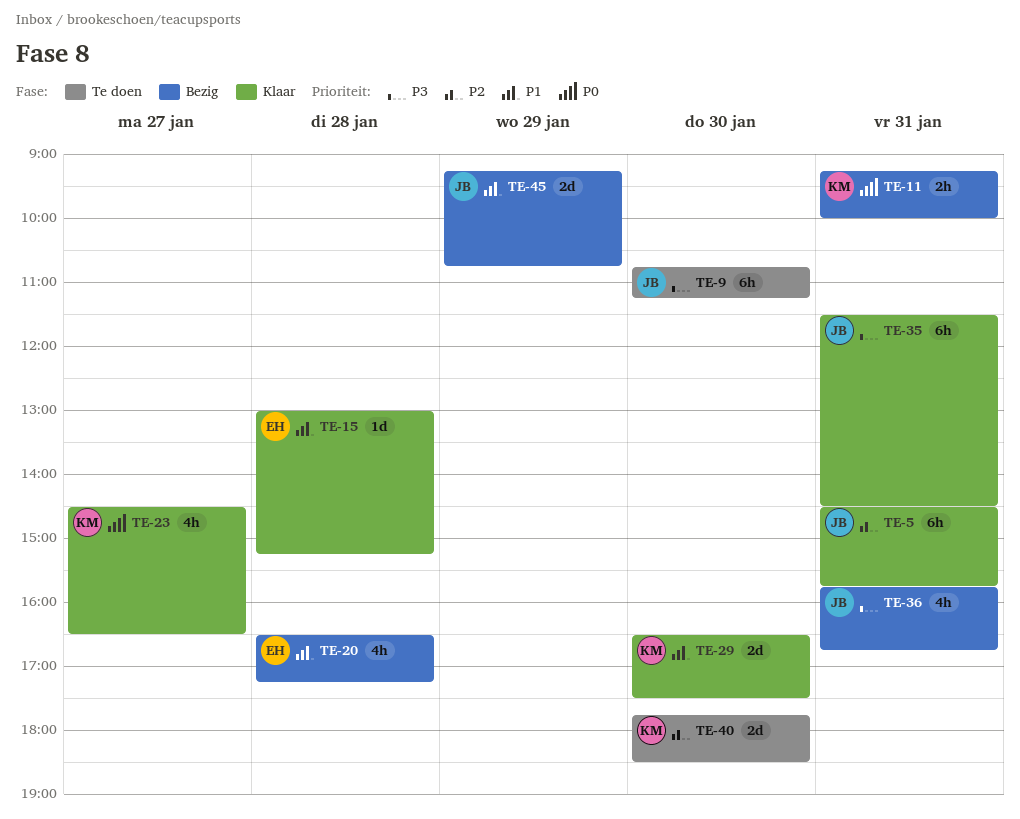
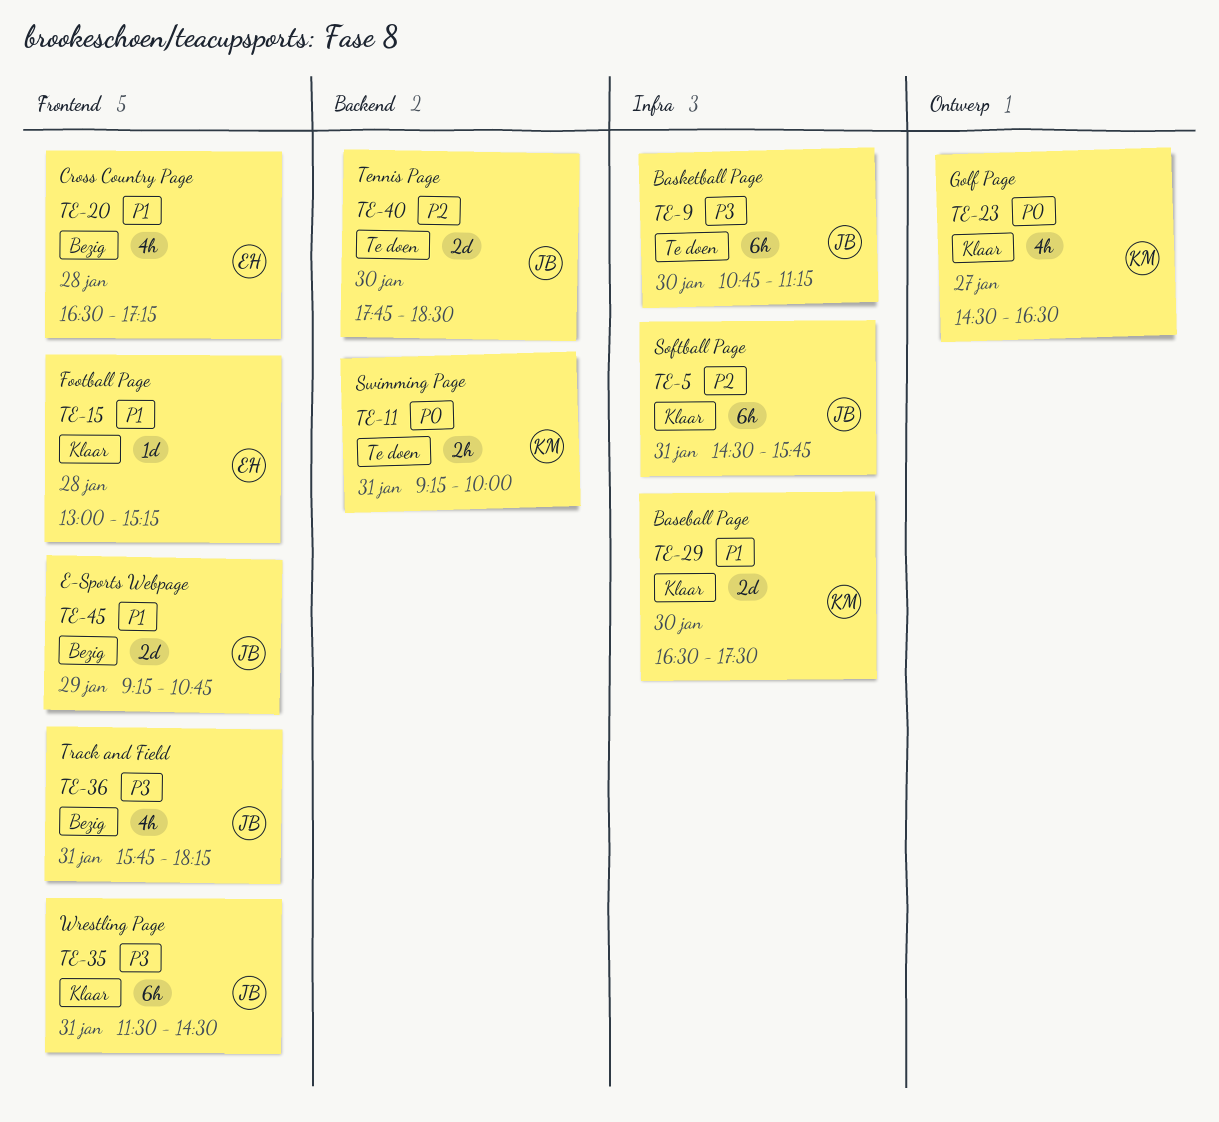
TE-11, status: Bezig -> Te doen
TE-36, ends: 16:45 -> 18:15
TE-40, owner: KM -> JB

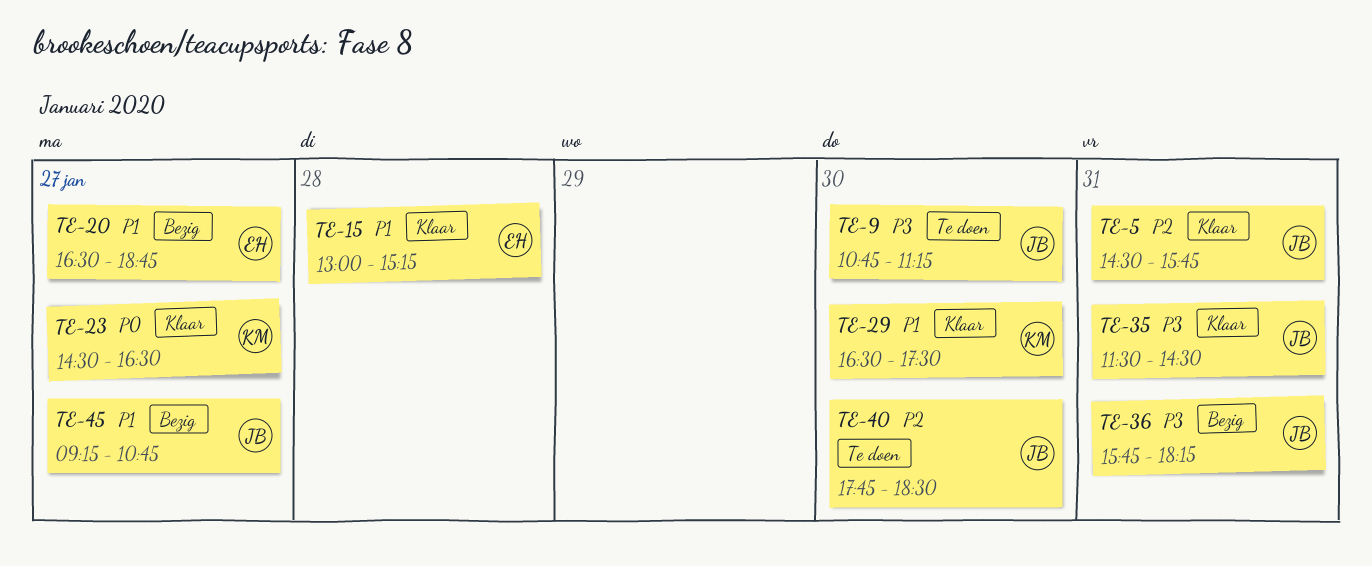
TE-11: present -> none
TE-20, day: Jan 28 -> Jan 27
TE-20, ends: 17:15 -> 18:45
TE-45, day: Jan 29 -> Jan 27

